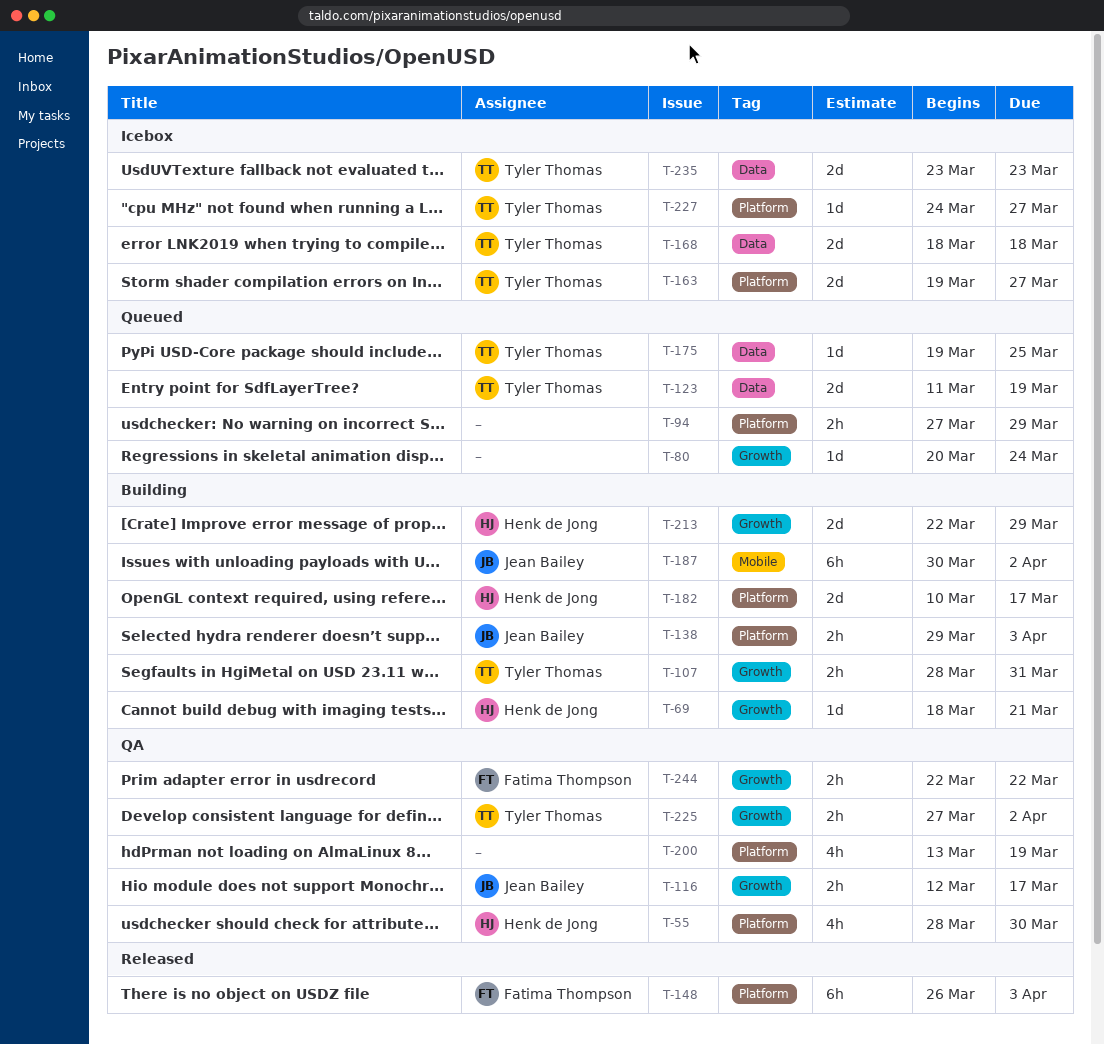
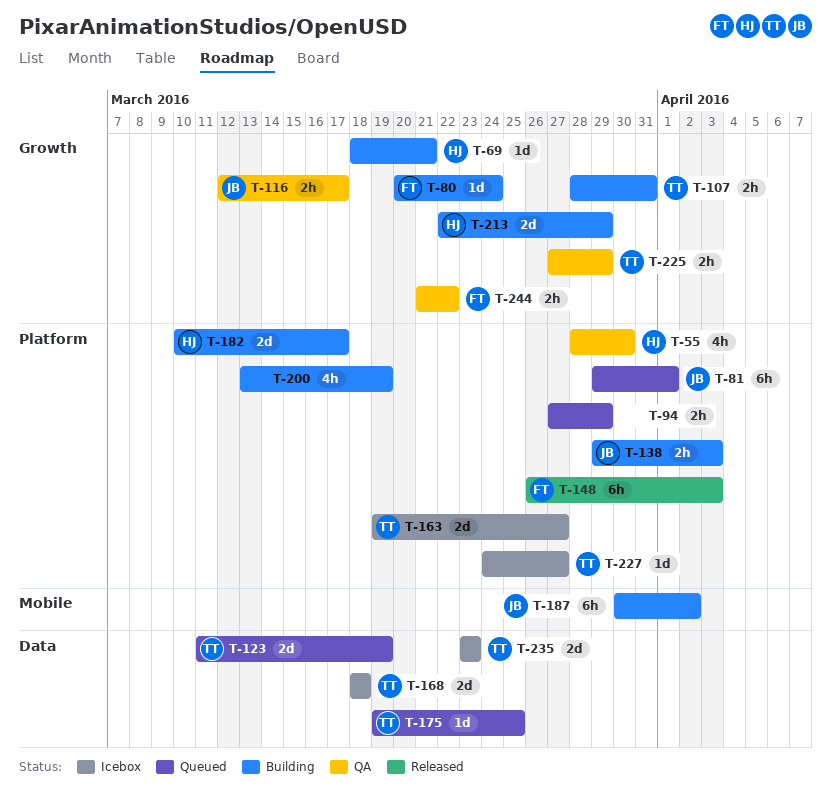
T-80, status: Queued -> Building
T-80, owner: none -> Fatima Thompson
T-81: none -> present
T-200, status: QA -> Building
T-225, due: Apr 2 -> Mar 29
T-244, start: Mar 22 -> Mar 21

